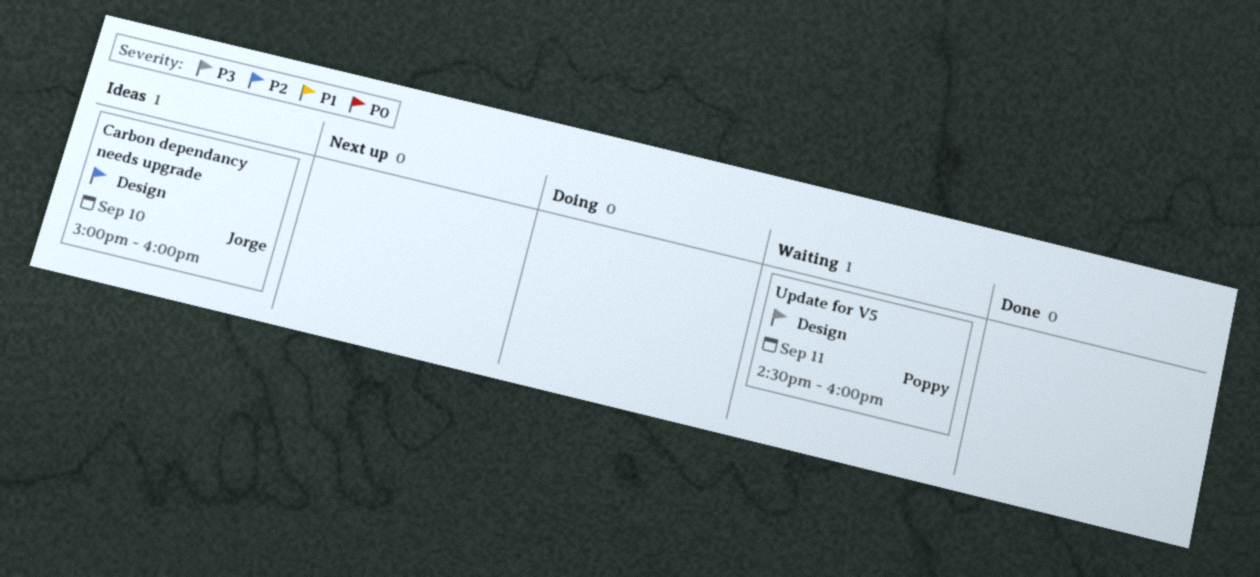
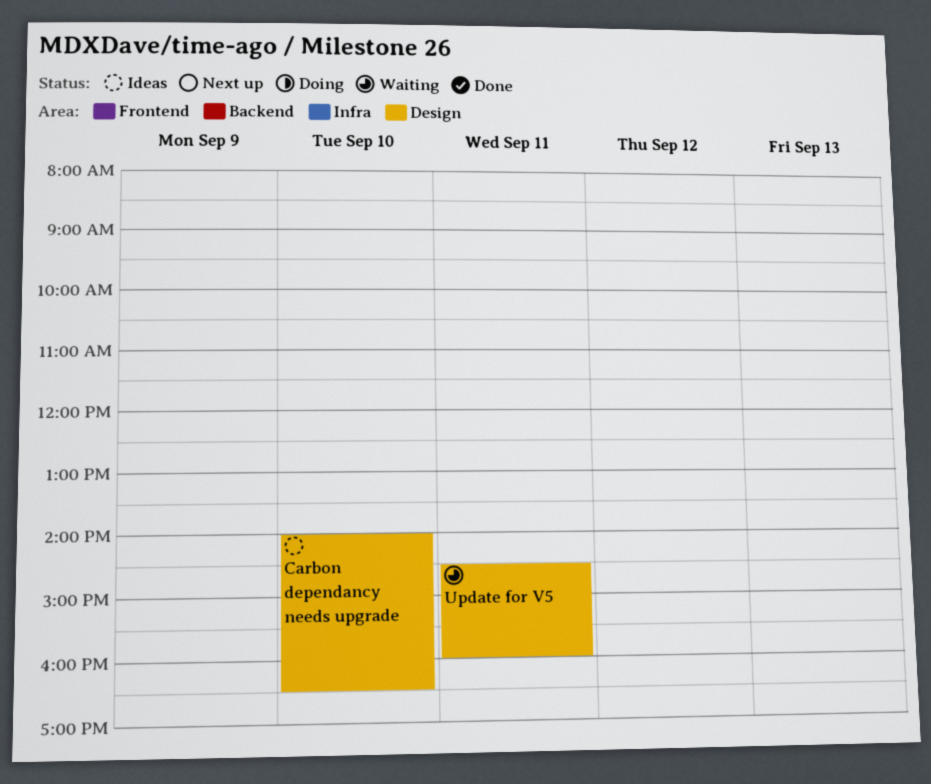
Carbon dependancy needs upgrade, begins: 15:00 -> 14:00
Carbon dependancy needs upgrade, ends: 16:00 -> 16:30

